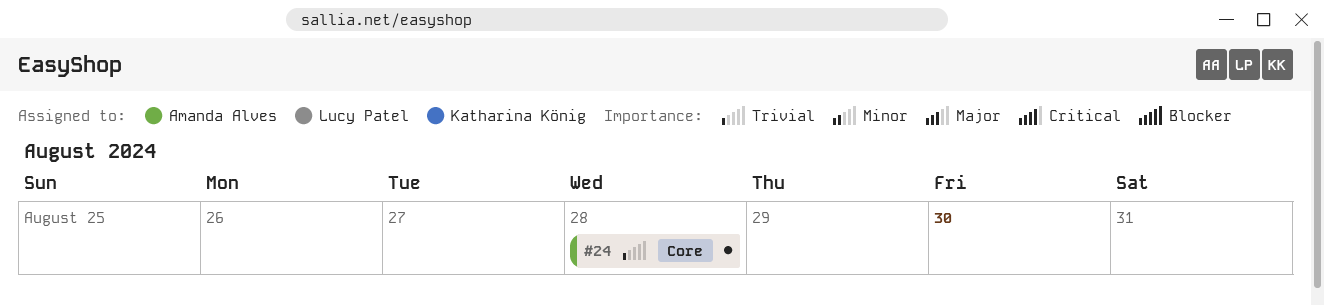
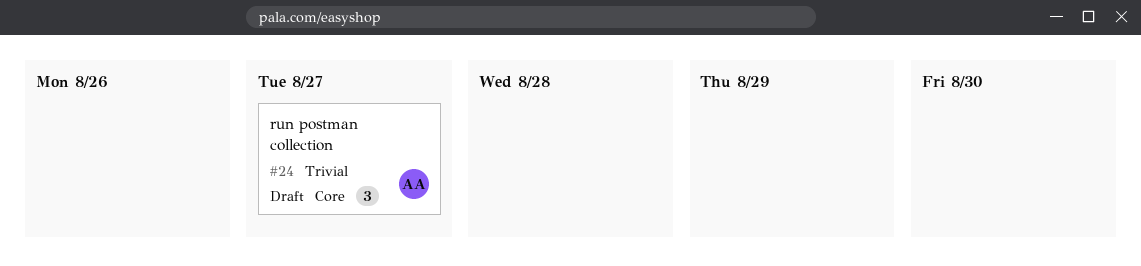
#24, estimate: 1 -> 3
#24, due: Aug 28 -> Aug 27

